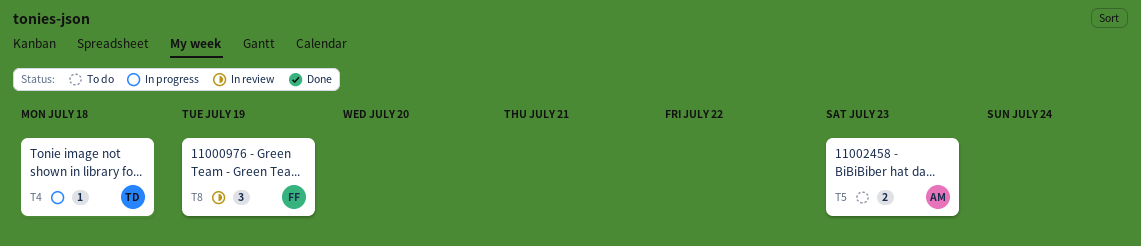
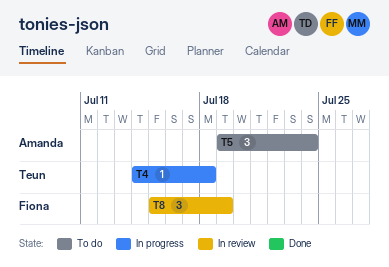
T5, estimate: 2 -> 3
T5, due: Jul 23 -> Jul 24

